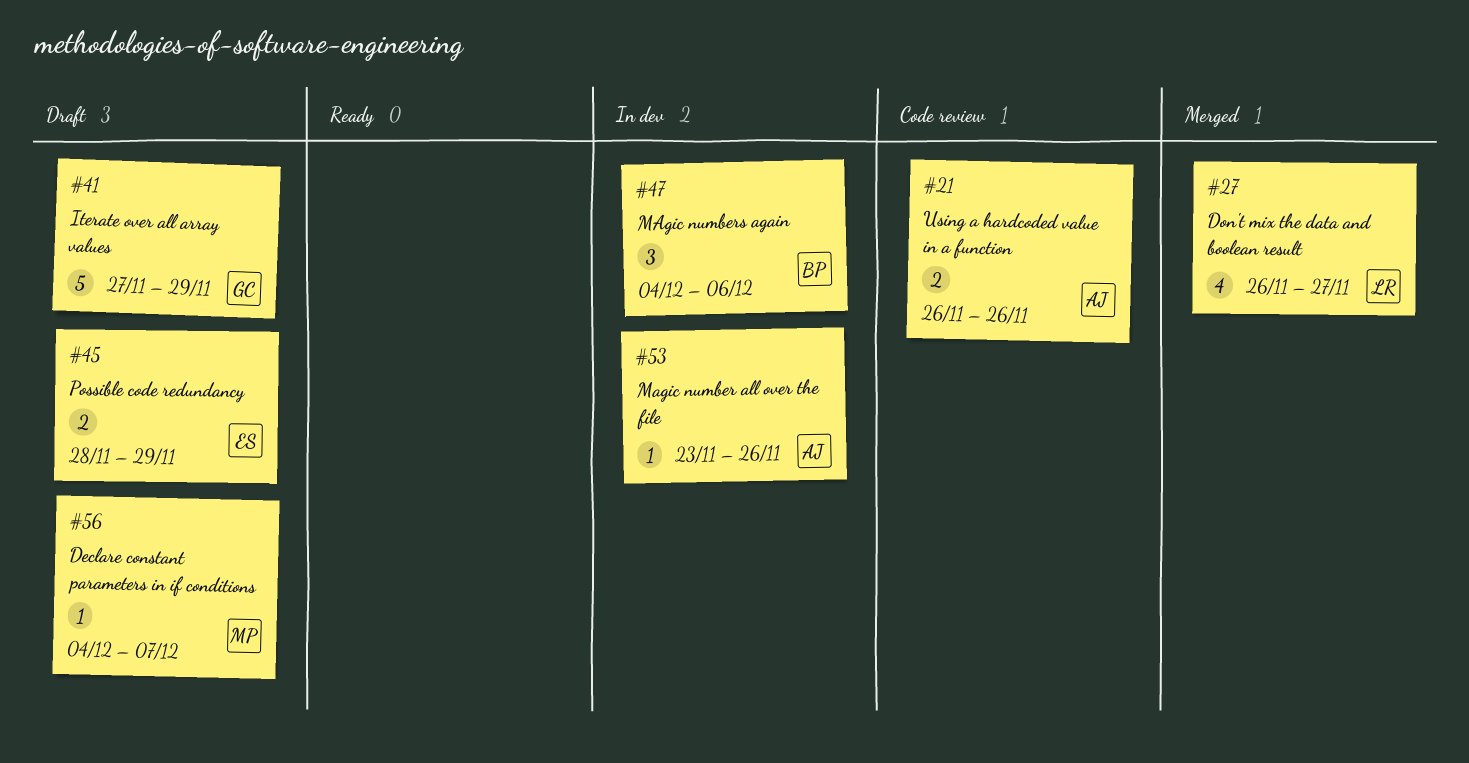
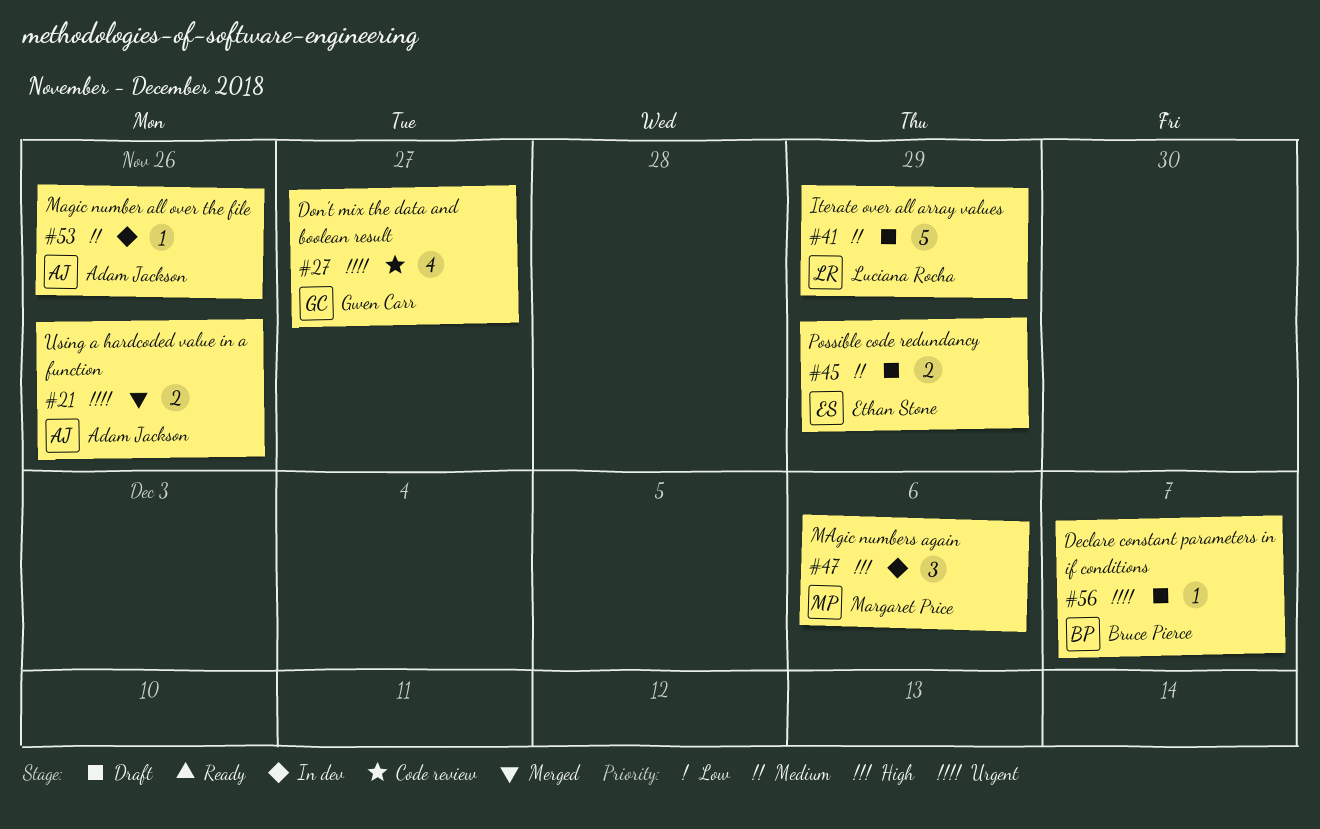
#21, status: Code review -> Merged
#27, status: Merged -> Code review
#27, owner: Luciana Rocha -> Gwen Carr
#41, owner: Gwen Carr -> Luciana Rocha
#47, owner: Bruce Pierce -> Margaret Price
#56, owner: Margaret Price -> Bruce Pierce

